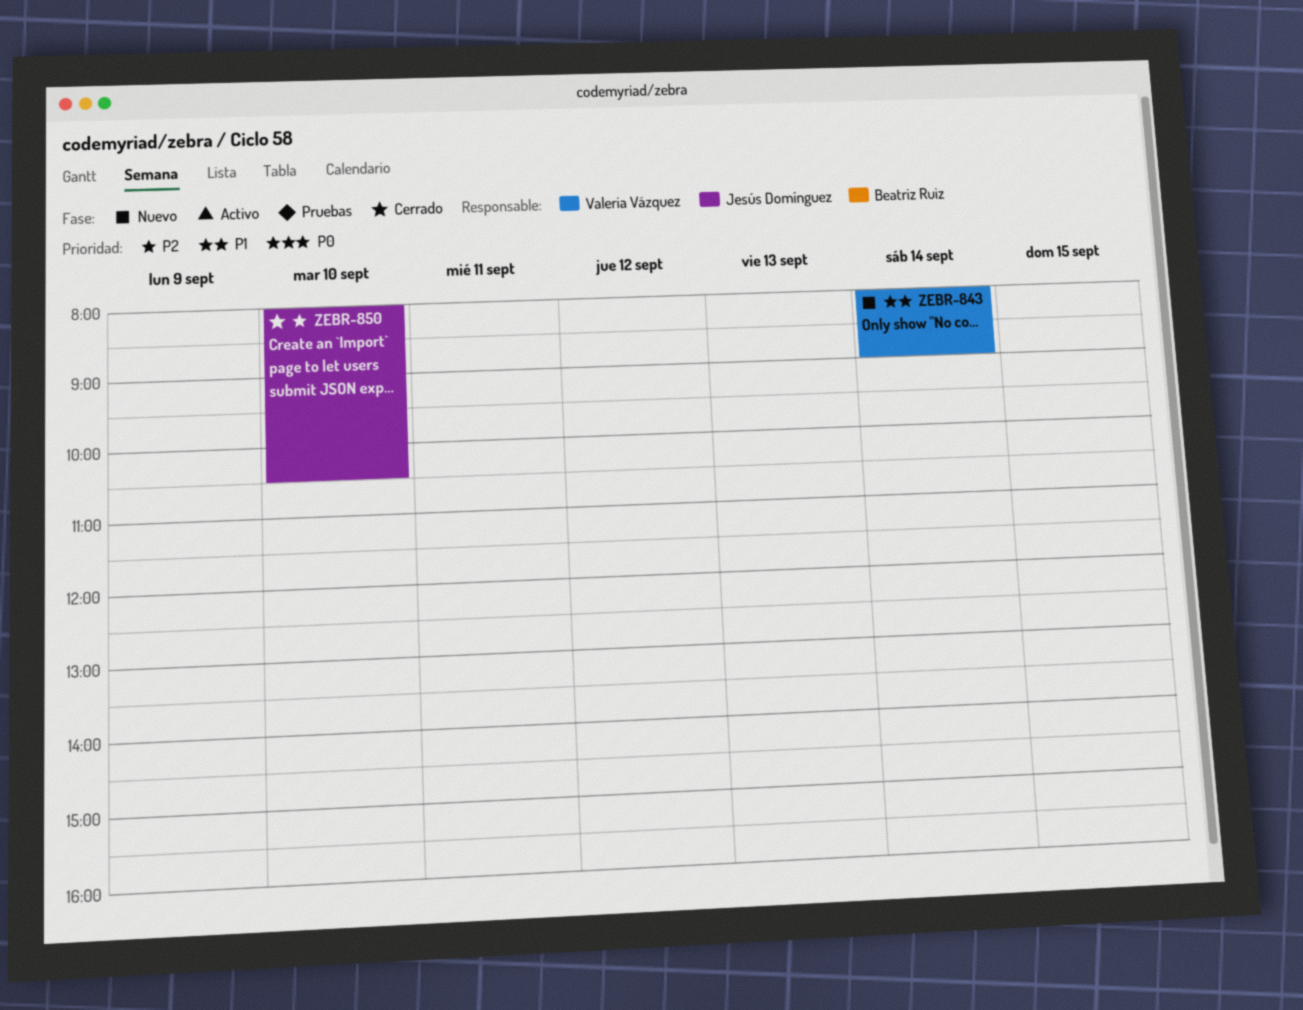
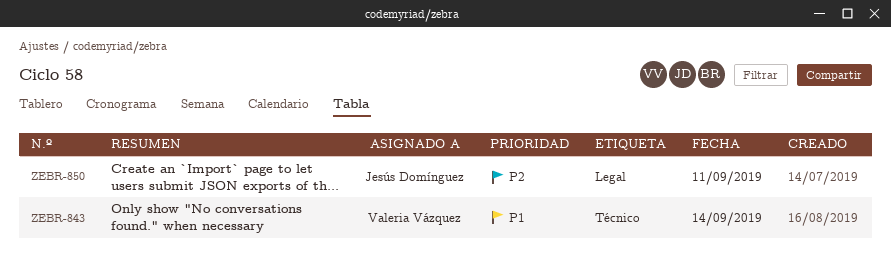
ZEBR-850, day: Sep 10 -> Sep 11

